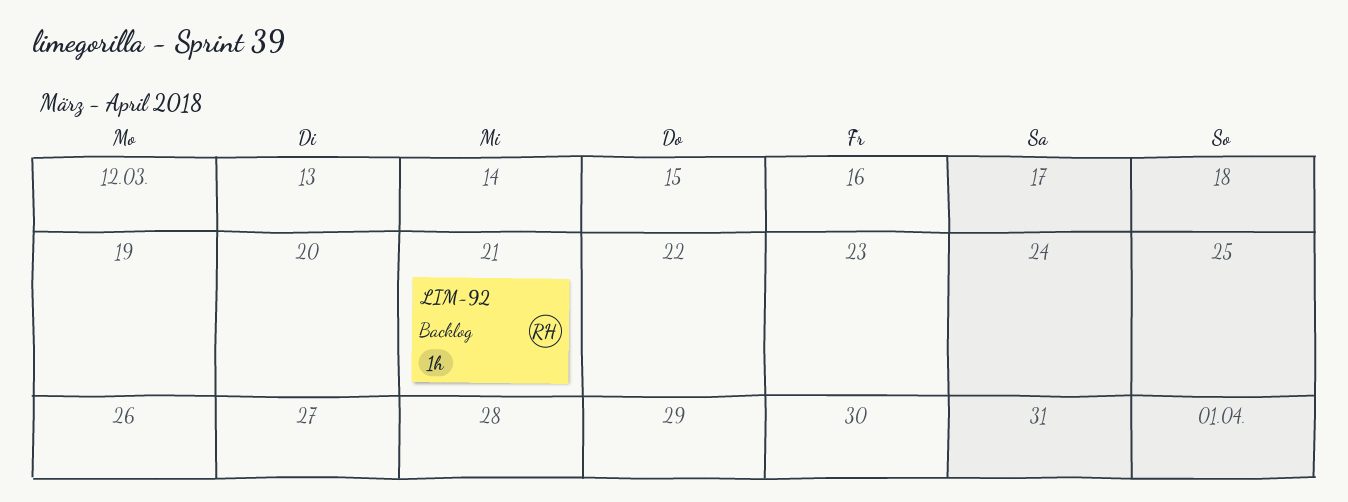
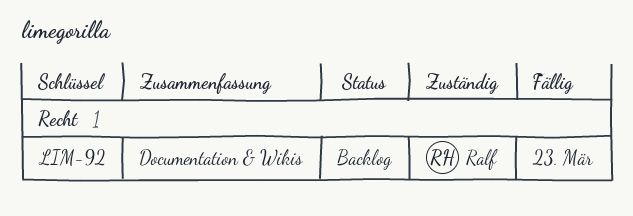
LIM-92, due: Mar 21 -> Mar 23

